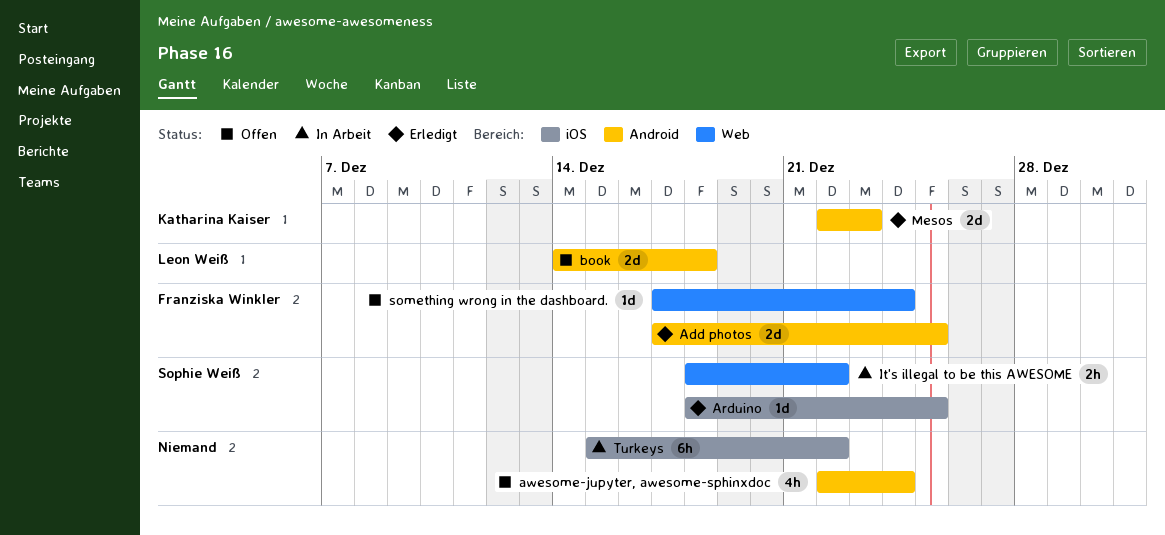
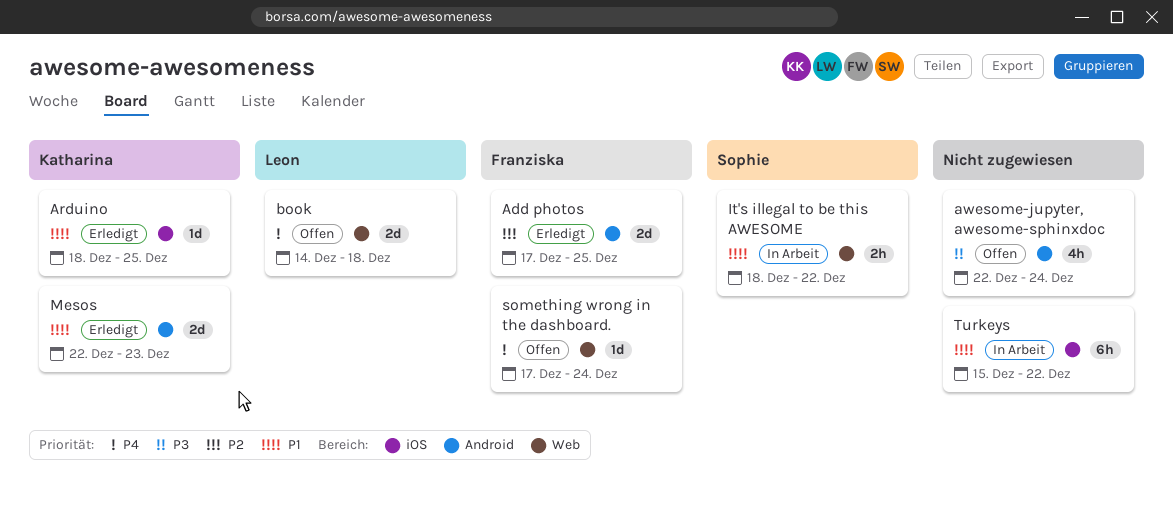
Arduino, owner: Sophie Weiß -> Katharina Kaiser
book, label: Android -> Web

